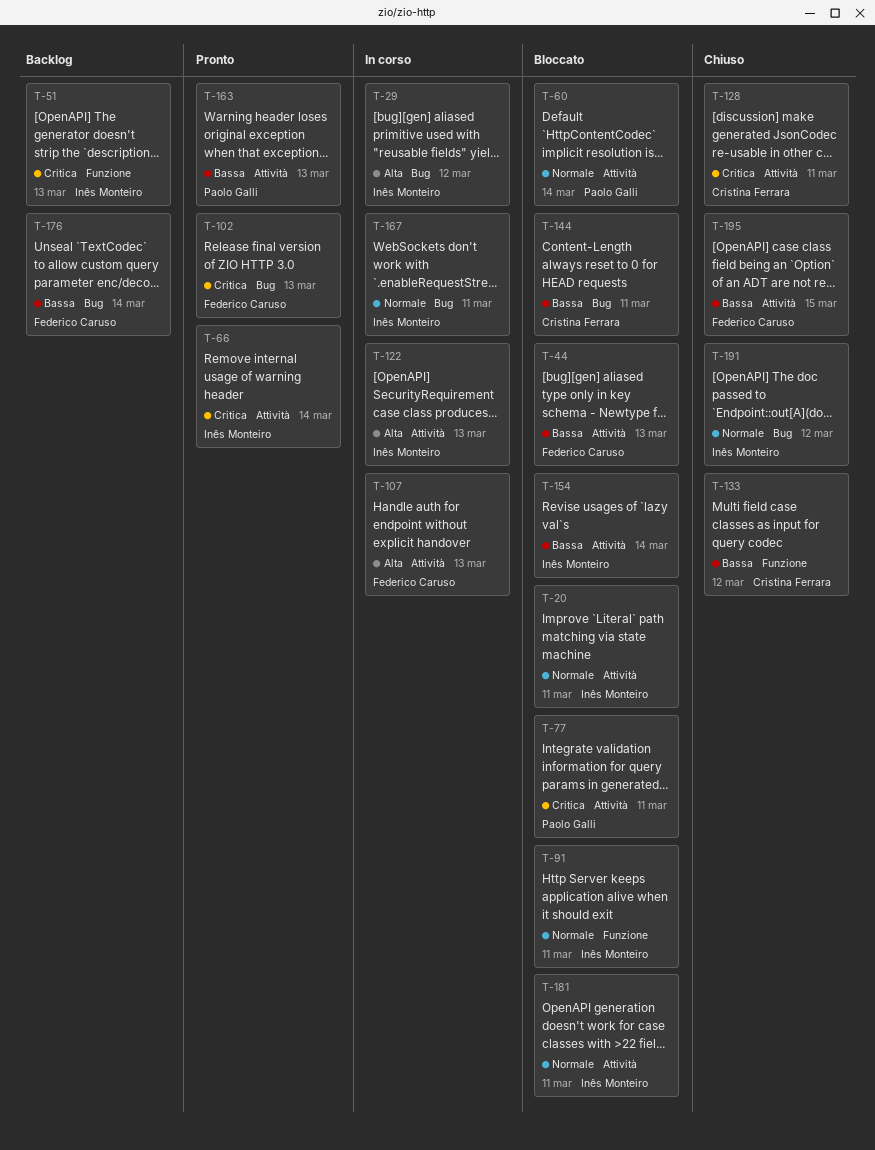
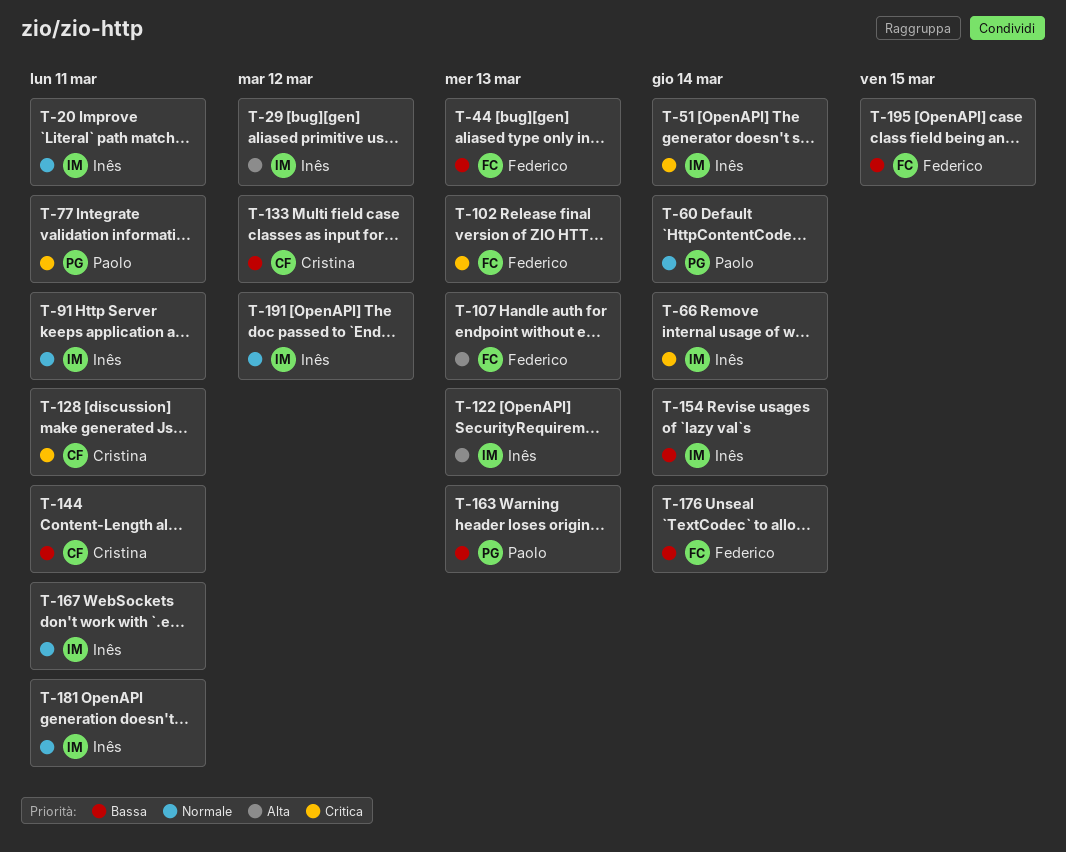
T-51, due: Mar 13 -> Mar 14

